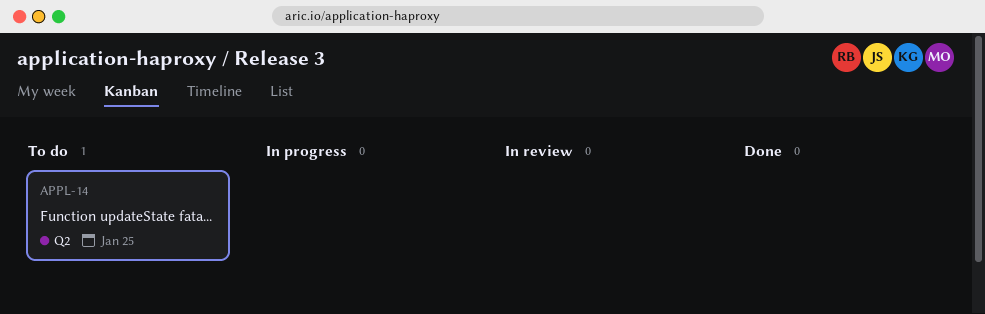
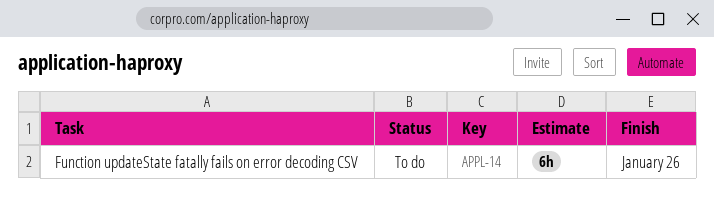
APPL-14, due: Jan 25 -> Jan 26

